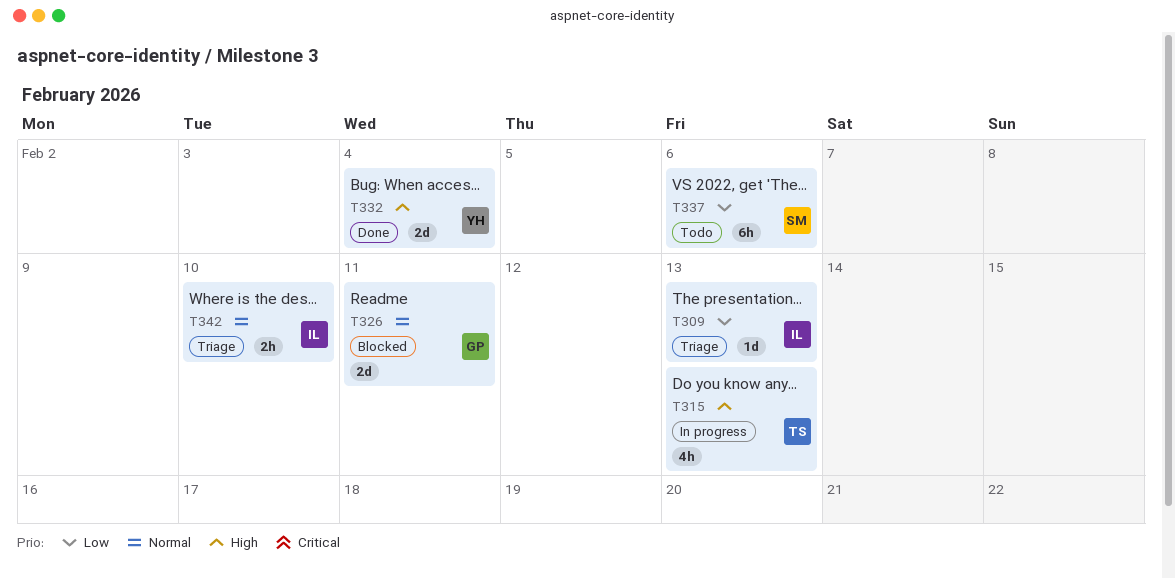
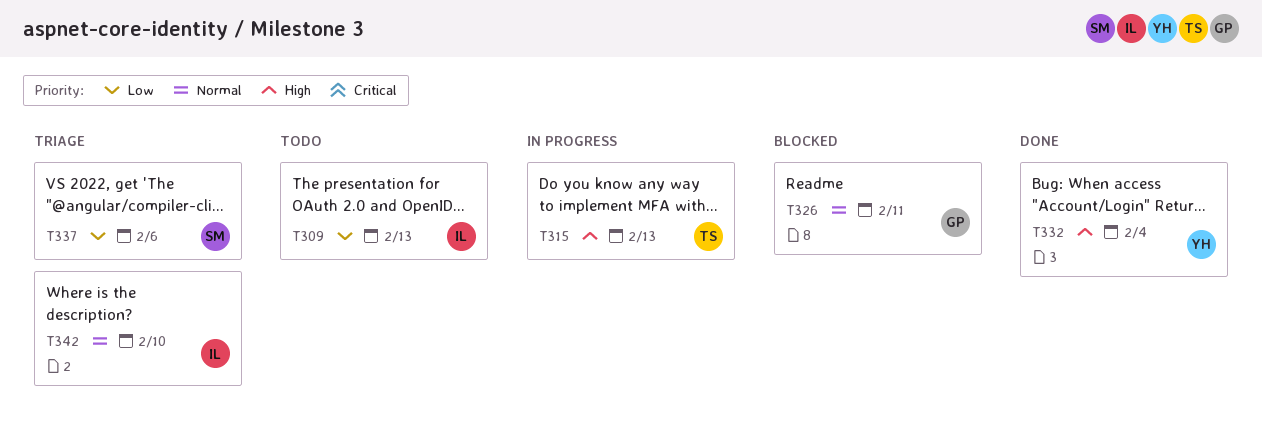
T309, status: Triage -> Todo
T337, status: Todo -> Triage

